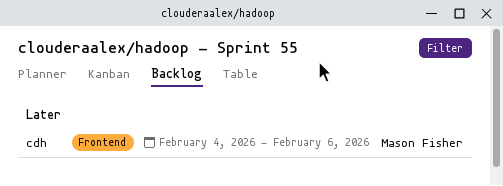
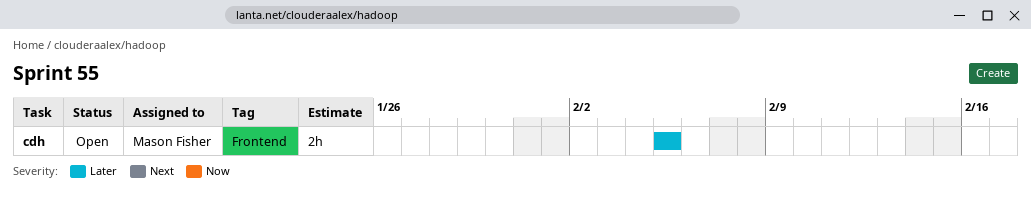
cdh, start: Feb 4 -> Feb 5
cdh, due: Feb 6 -> Feb 5

